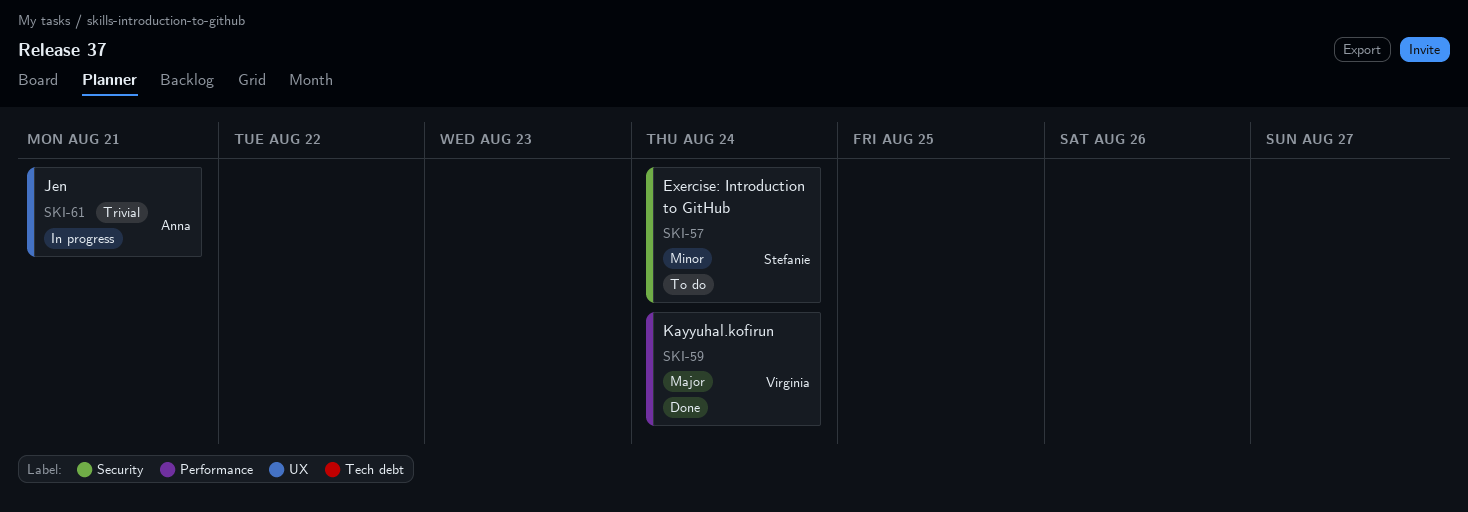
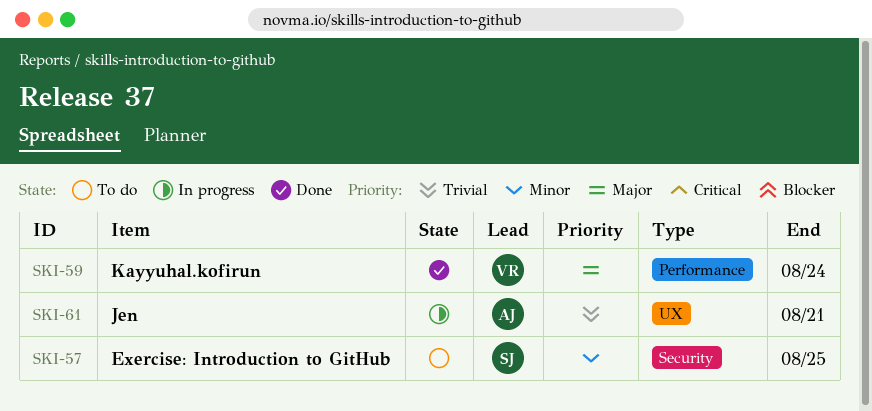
SKI-57, due: Aug 24 -> Aug 25

